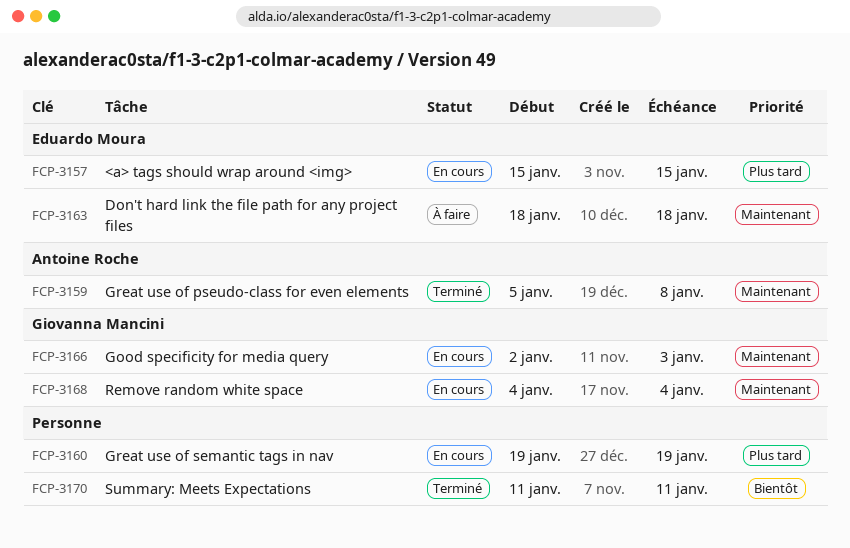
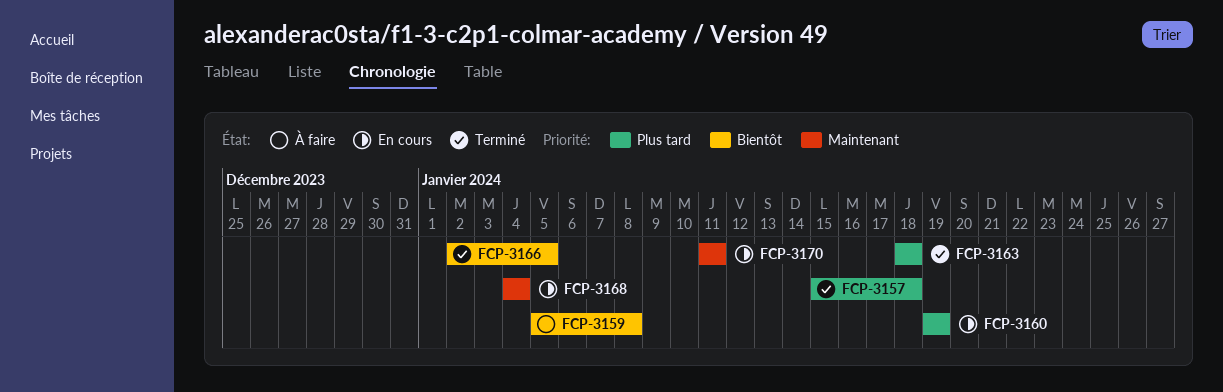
FCP-3157, status: En cours -> Terminé
FCP-3157, due: Jan 15 -> Jan 18
FCP-3159, status: Terminé -> À faire
FCP-3159, priority: Maintenant -> Bientôt
FCP-3163, status: À faire -> Terminé
FCP-3163, priority: Maintenant -> Plus tard
FCP-3166, status: En cours -> Terminé
FCP-3166, priority: Maintenant -> Bientôt
FCP-3166, due: Jan 3 -> Jan 5
FCP-3170, status: Terminé -> En cours
FCP-3170, priority: Bientôt -> Maintenant

